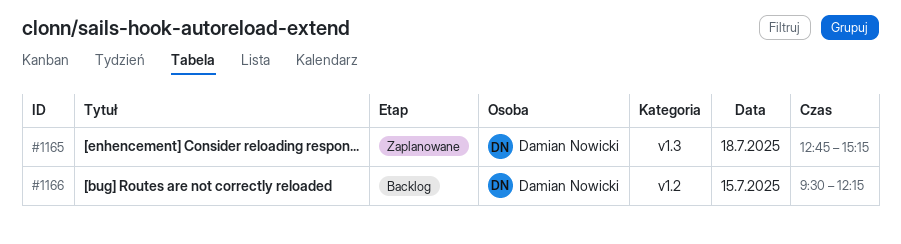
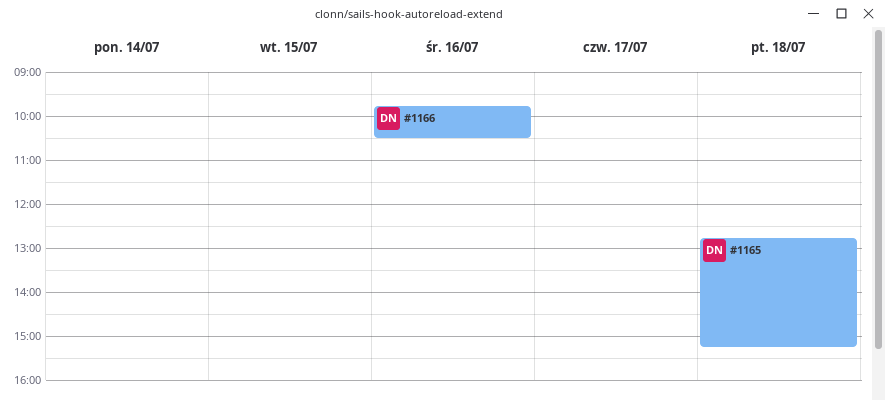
#1166, day: Jul 15 -> Jul 16
#1166, begins: 09:30 -> 09:45
#1166, ends: 12:15 -> 10:30

